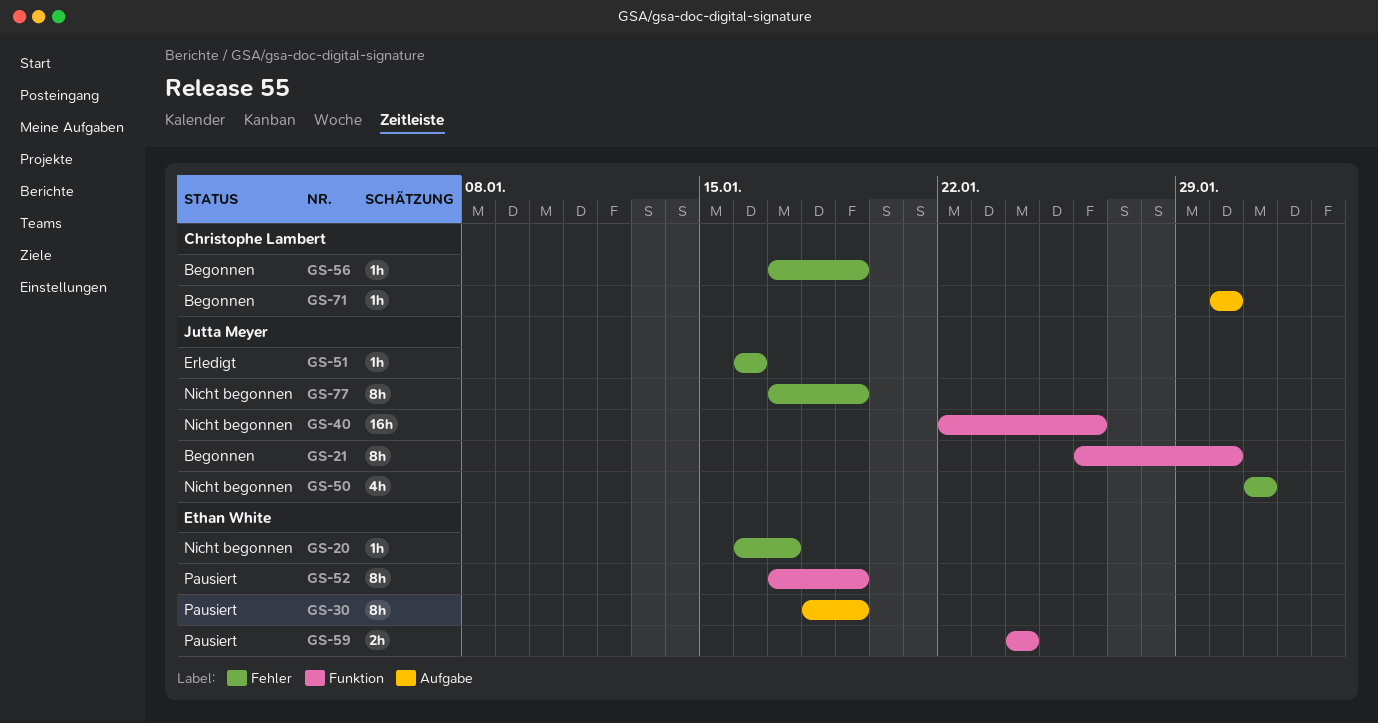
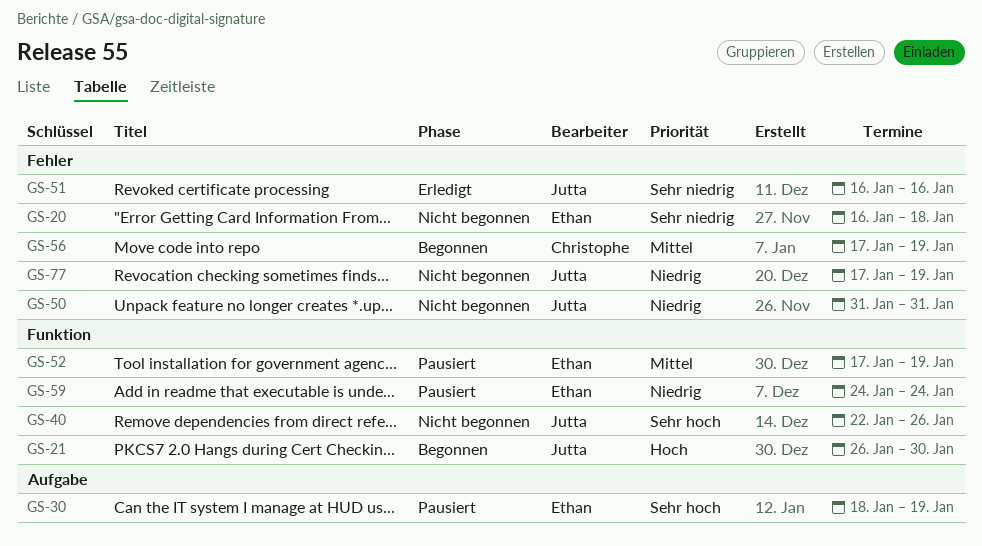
GS-20, due: Jan 17 -> Jan 18
GS-71: present -> none

